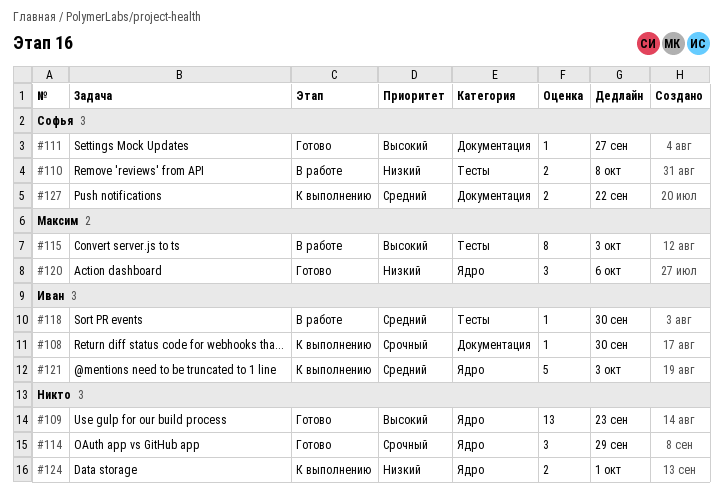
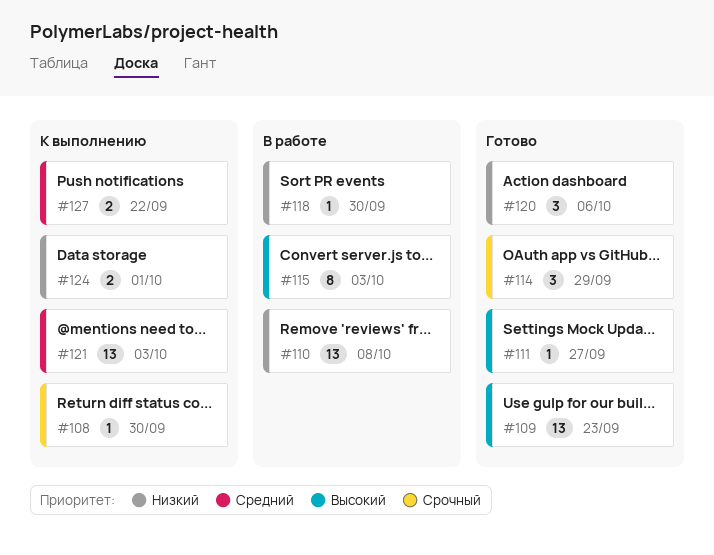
#110, estimate: 2 -> 13
#118, priority: Средний -> Низкий
#121, estimate: 5 -> 13

